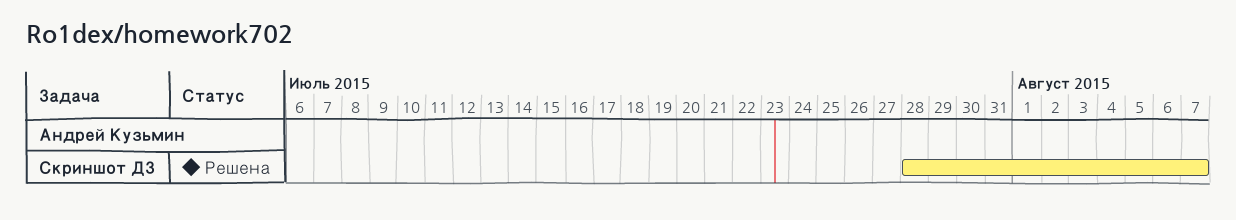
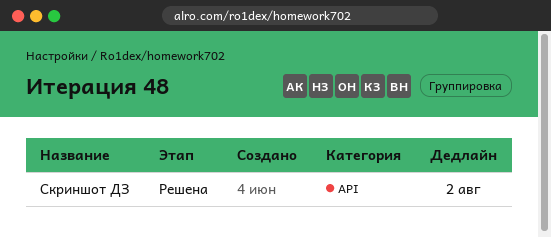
Скриншот ДЗ, due: Aug 7 -> Aug 2

